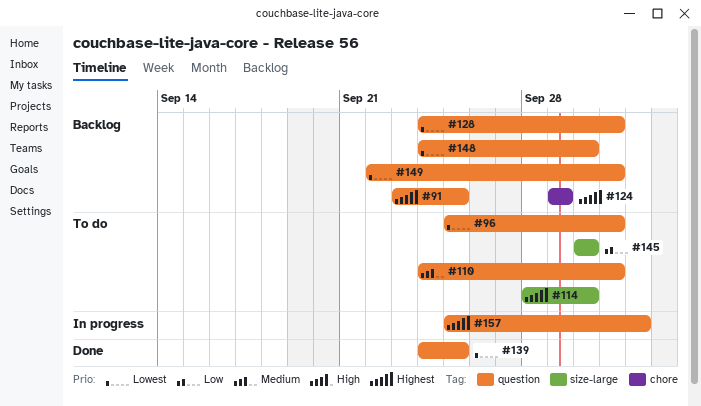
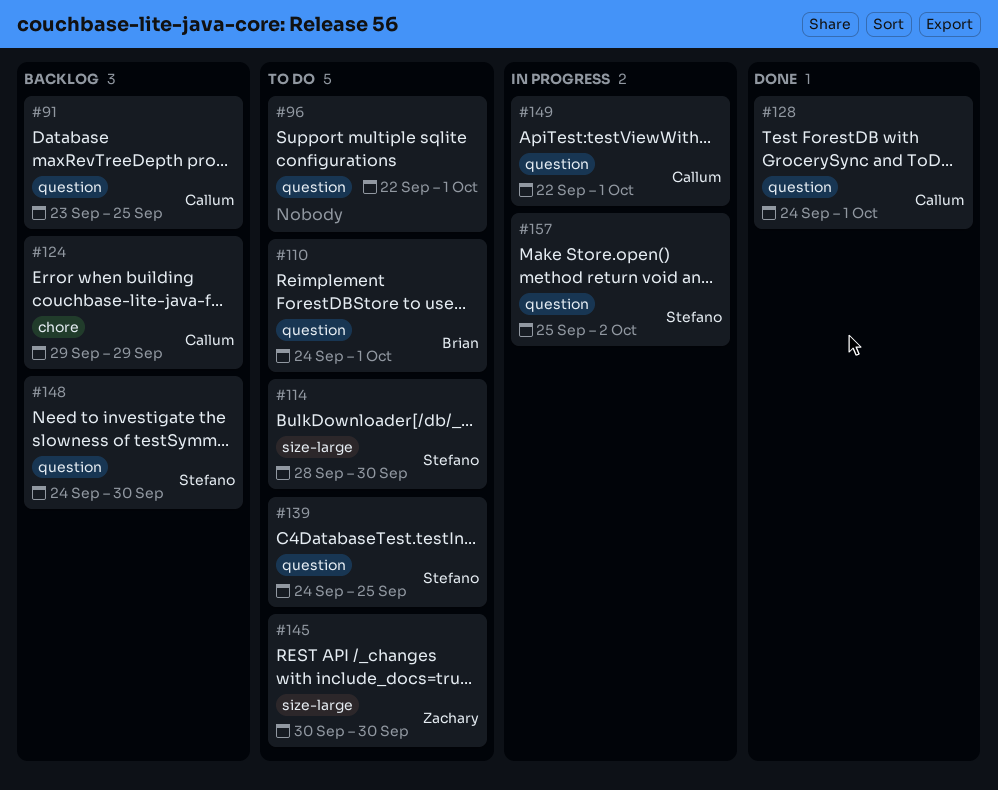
#96, start: Sep 25 -> Sep 22
#128, status: Backlog -> Done
#139, status: Done -> To do
#149, status: Backlog -> In progress

